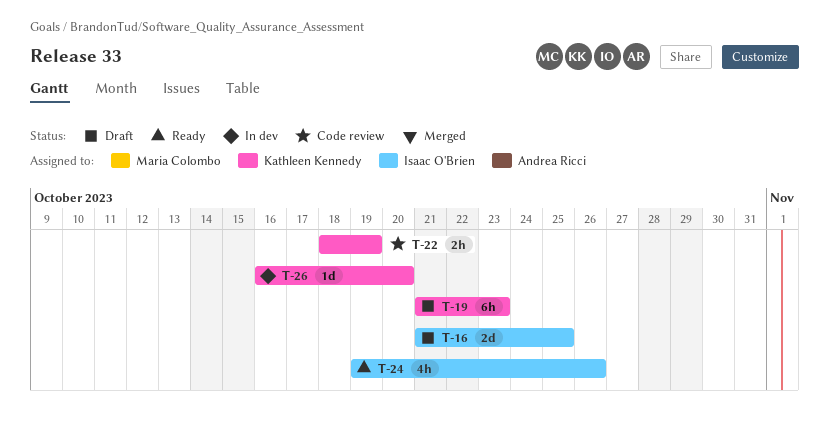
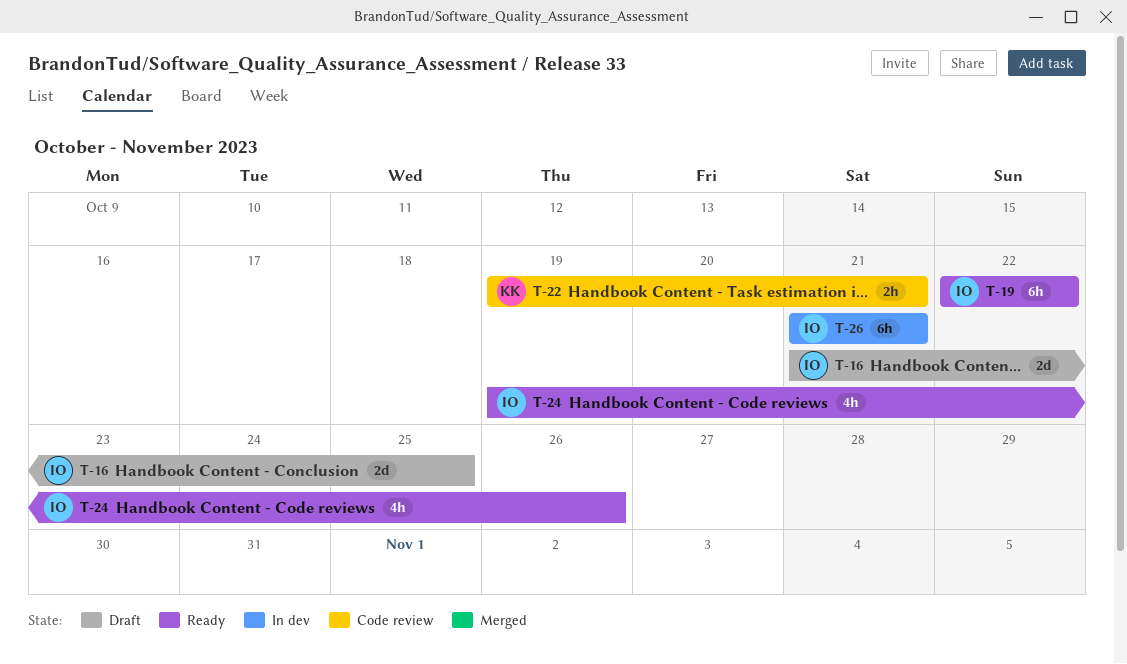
T-19, status: Draft -> Ready
T-19, owner: Kathleen Kennedy -> Isaac O'Brien
T-19, start: Oct 21 -> Oct 22
T-19, due: Oct 23 -> Oct 22
T-22, start: Oct 18 -> Oct 19
T-22, due: Oct 19 -> Oct 21
T-26, owner: Kathleen Kennedy -> Isaac O'Brien
T-26, estimate: 1d -> 6h
T-26, start: Oct 16 -> Oct 21
T-26, due: Oct 20 -> Oct 21

